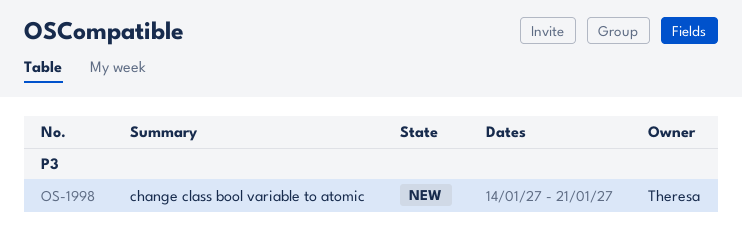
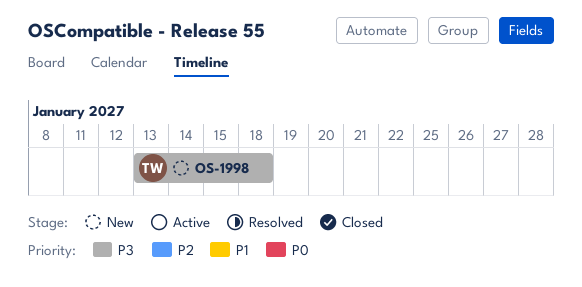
OS-1998, start: Jan 14 -> Jan 13
OS-1998, due: Jan 21 -> Jan 18

